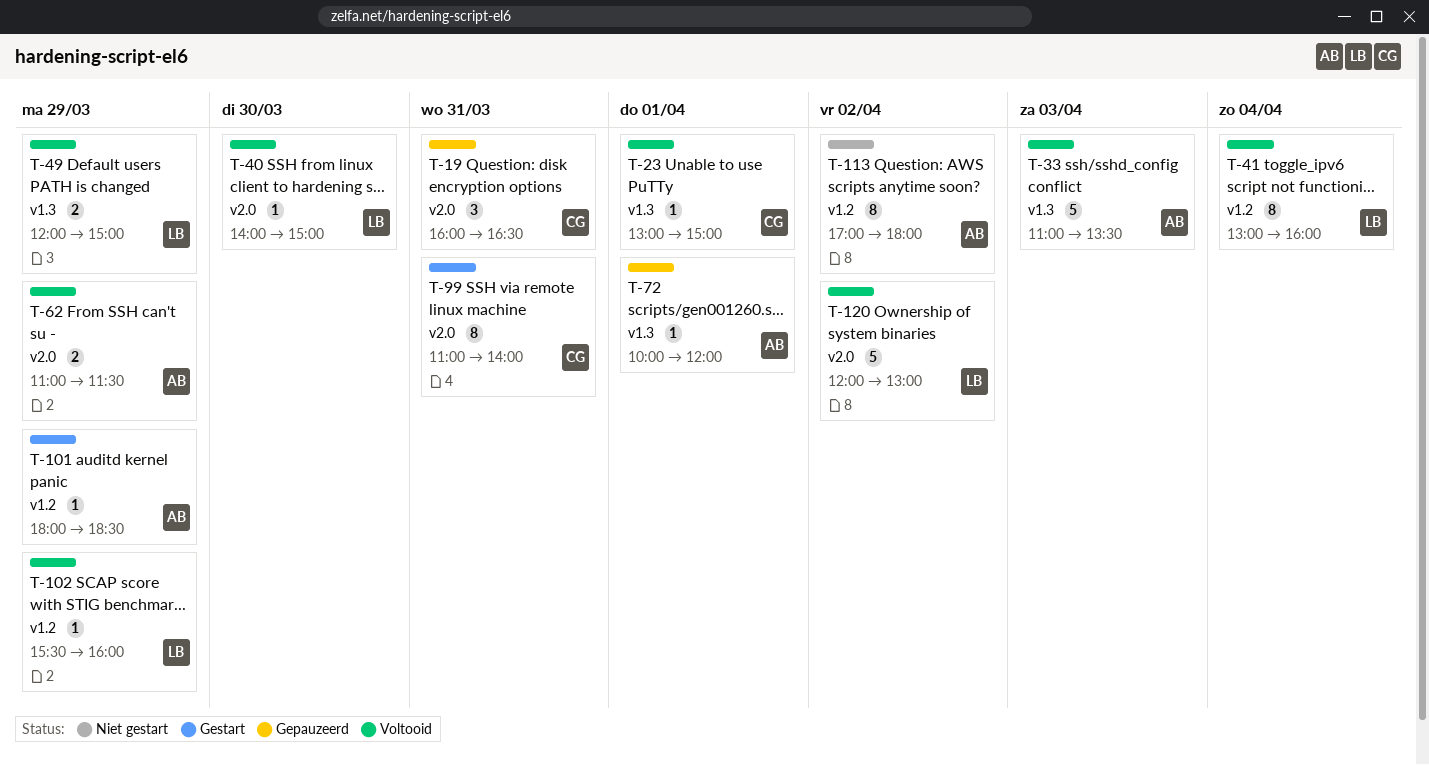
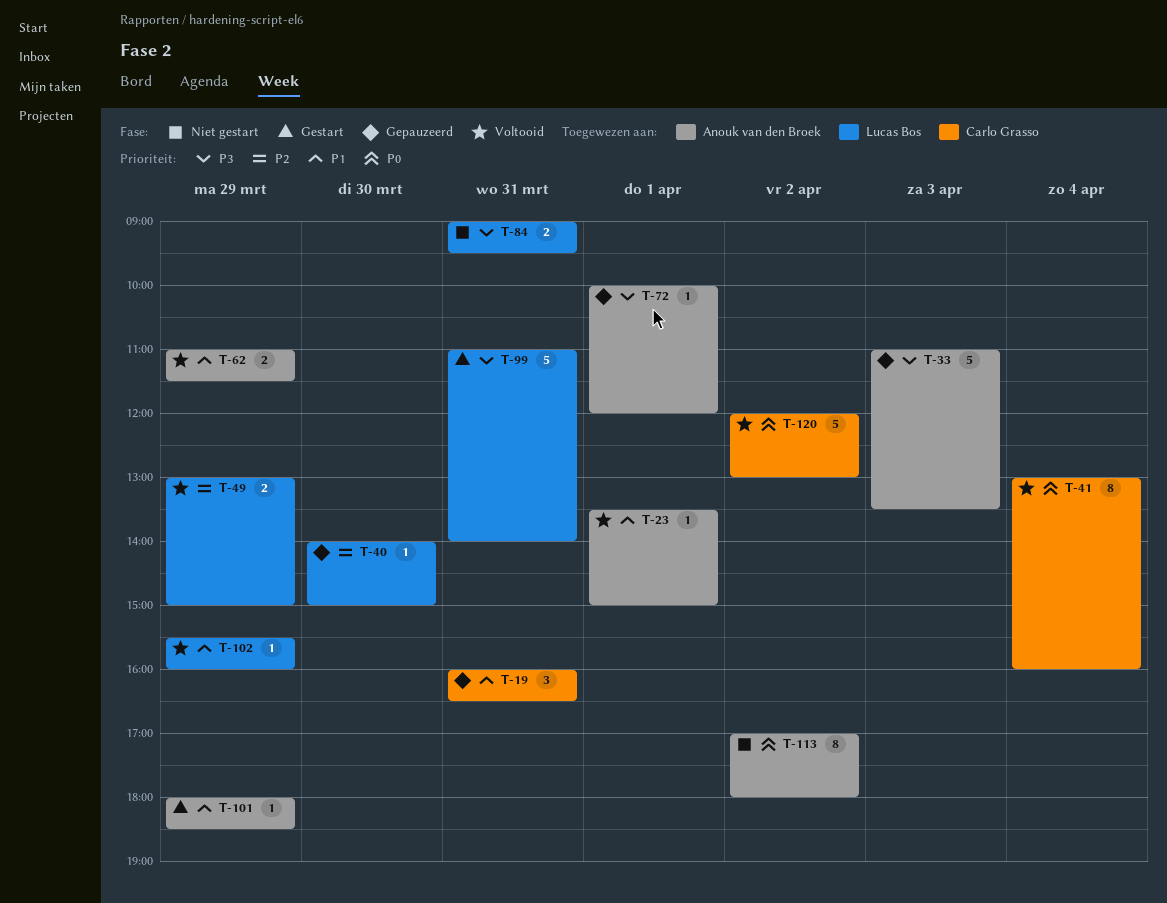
T-23, owner: Carlo Grasso -> Anouk van den Broek
T-23, begins: 13:00 -> 13:30
T-33, status: Voltooid -> Gepauzeerd
T-40, status: Voltooid -> Gepauzeerd
T-41, owner: Lucas Bos -> Carlo Grasso
T-49, begins: 12:00 -> 13:00
T-84: none -> present
T-99, owner: Carlo Grasso -> Lucas Bos
T-99, estimate: 8 -> 5
T-120, owner: Lucas Bos -> Carlo Grasso

